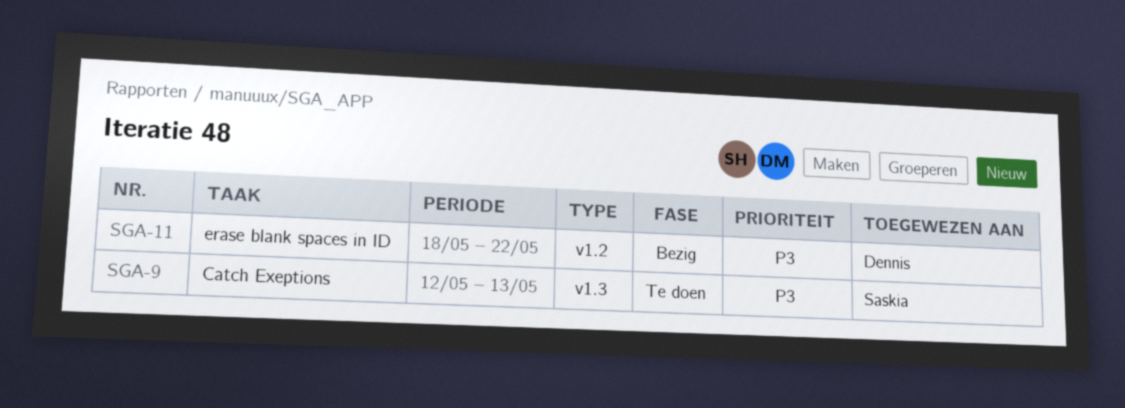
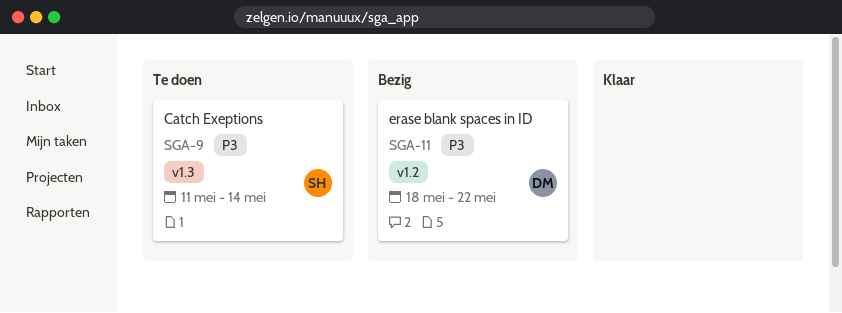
SGA-9, start: May 12 -> May 11
SGA-9, due: May 13 -> May 14

